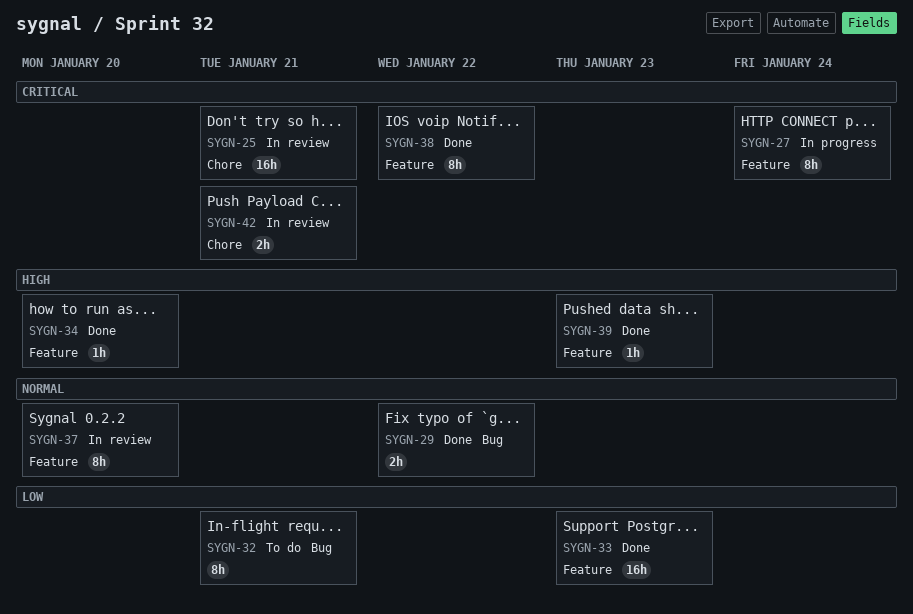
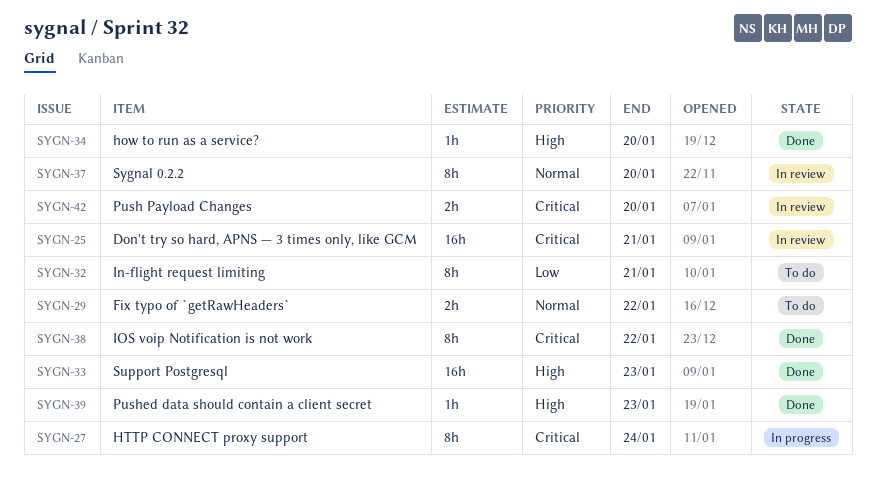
SYGN-29, status: Done -> To do
SYGN-33, priority: Low -> High
SYGN-42, due: Jan 21 -> Jan 20

